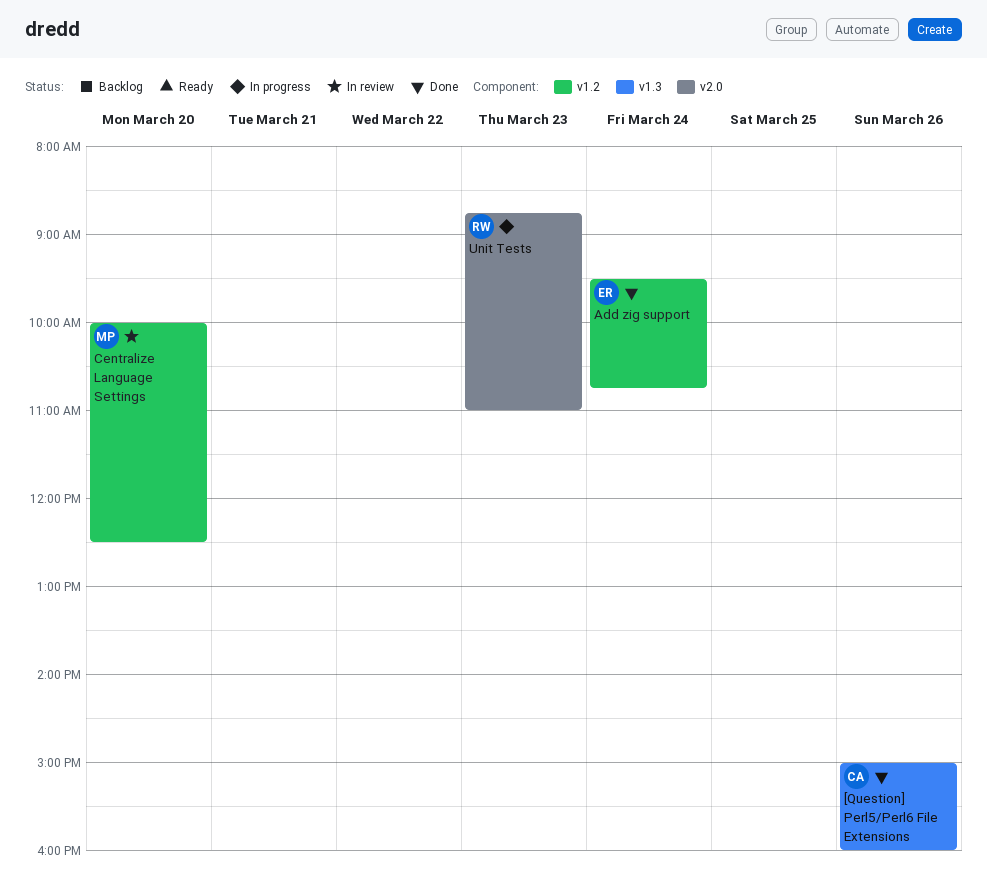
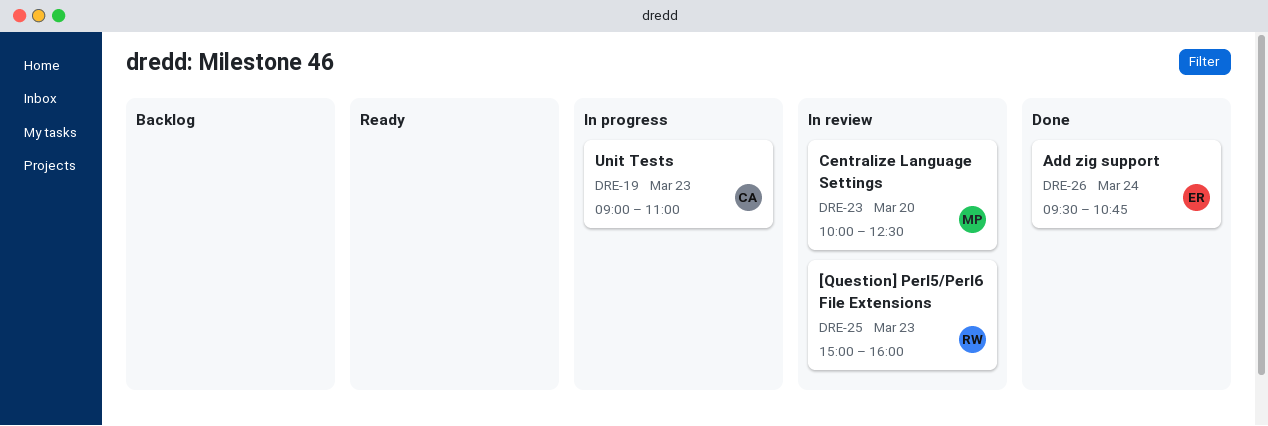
[Question] Perl5/Perl6 File Extensions, status: Done -> In review
[Question] Perl5/Perl6 File Extensions, owner: CA -> RW
[Question] Perl5/Perl6 File Extensions, day: Mar 26 -> Mar 23
Unit Tests, owner: RW -> CA
Unit Tests, begins: 08:45 -> 09:00

